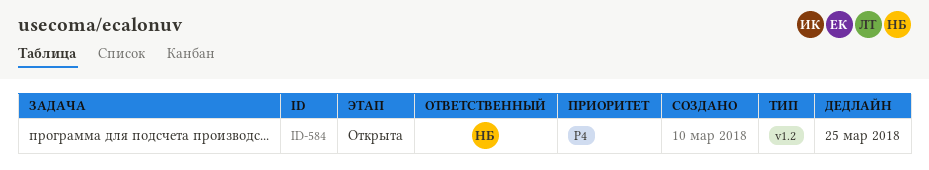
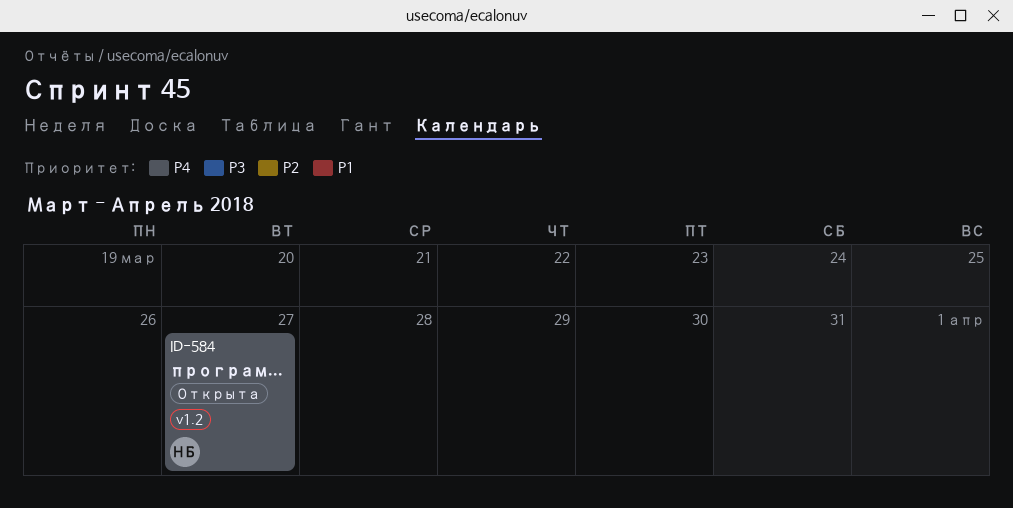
ID-584, due: Mar 25 -> Mar 27

